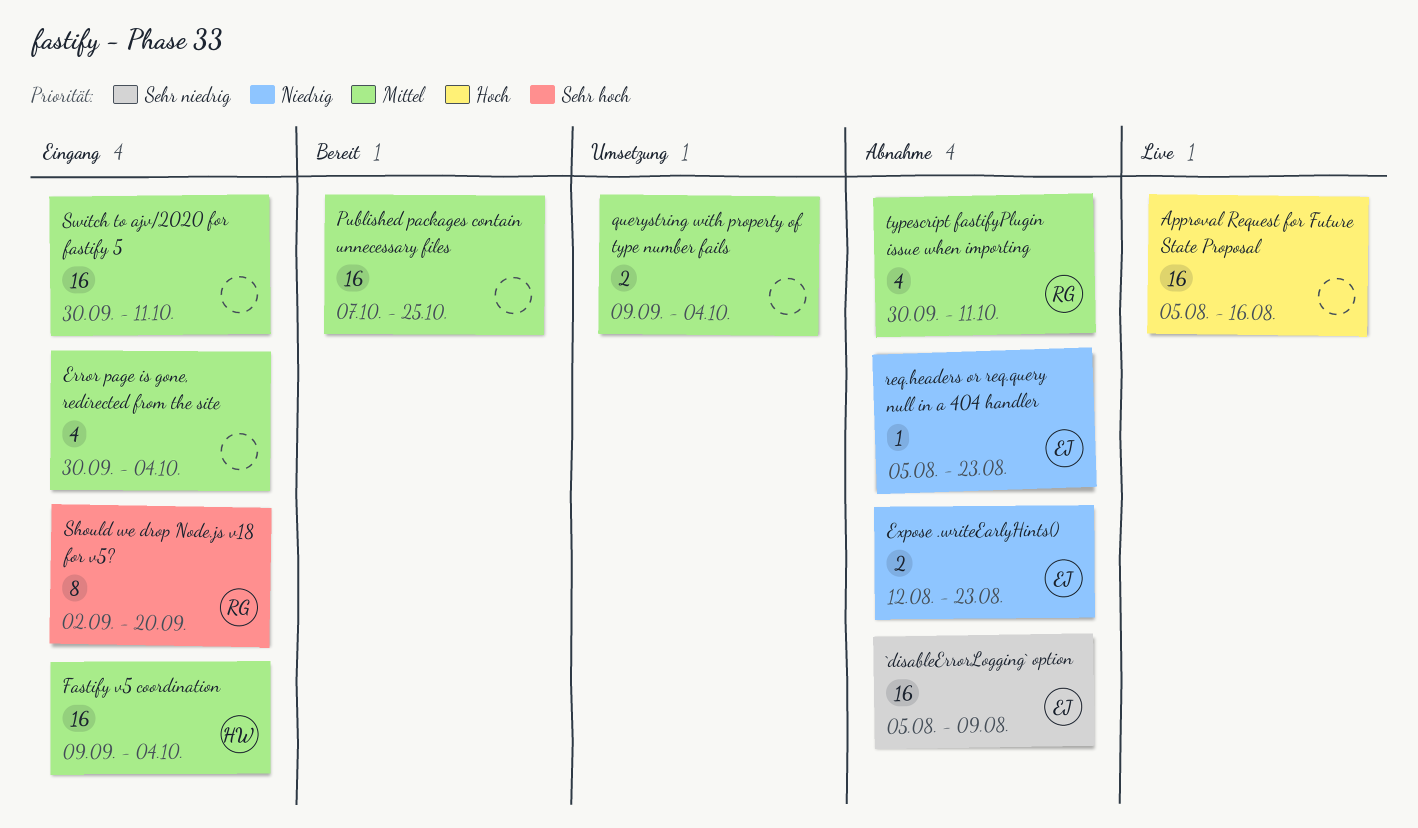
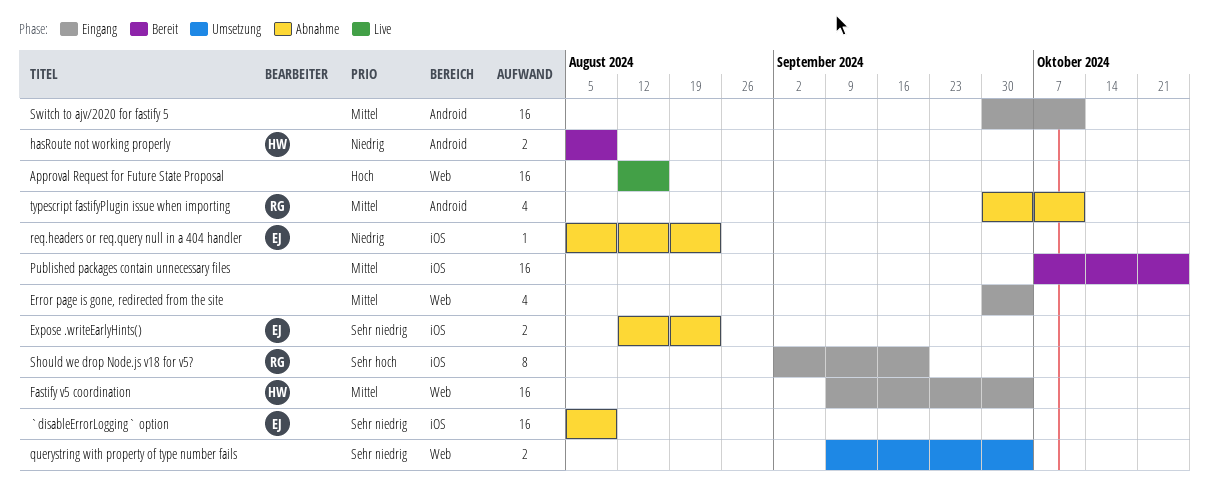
Approval Request for Future State Proposal, start: Aug 5 -> Aug 12
Expose .writeEarlyHints(), priority: Niedrig -> Sehr niedrig
hasRoute not working properly: none -> present
querystring with property of type number fails, priority: Mittel -> Sehr niedrig

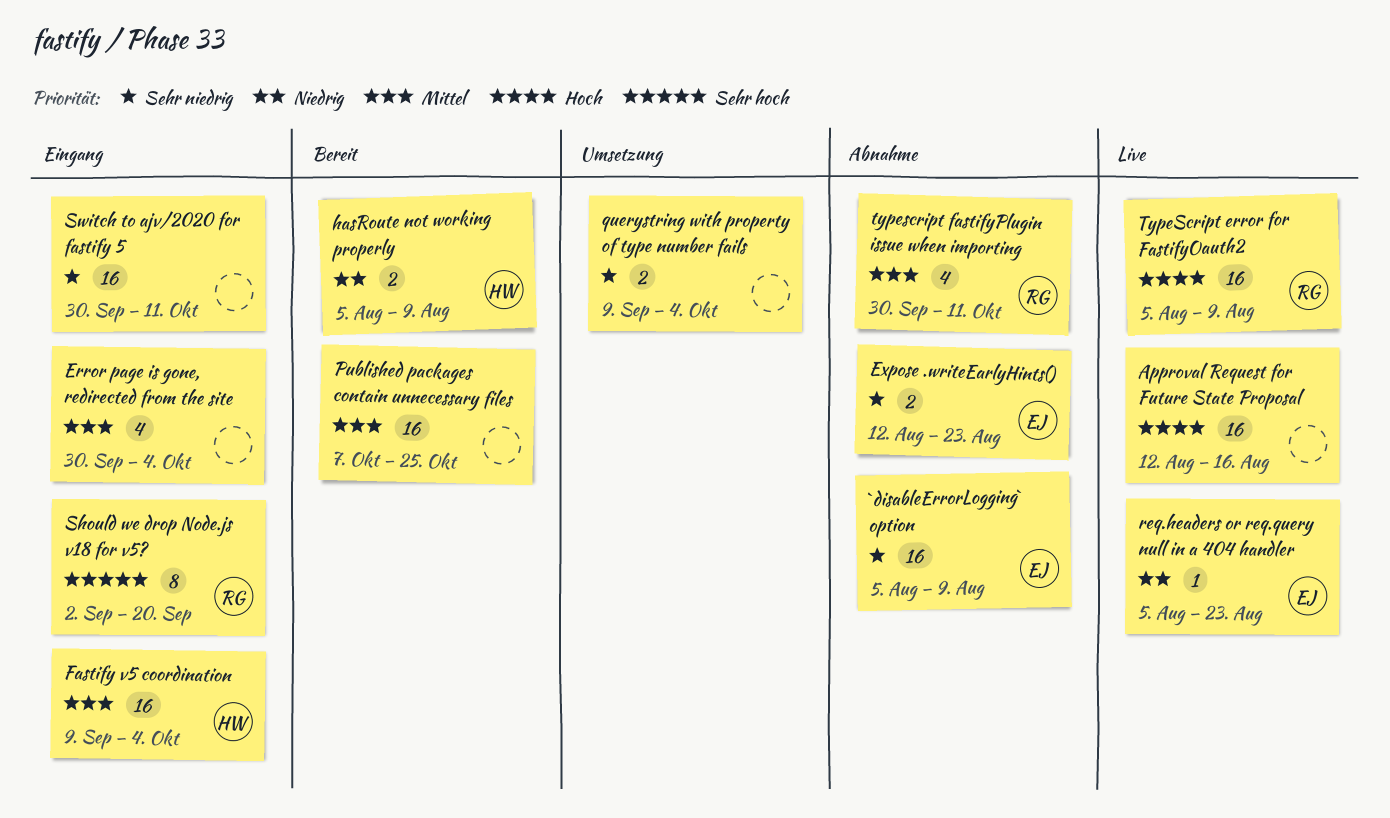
req.headers or req.query null in a 404 handler, status: Abnahme -> Live
Switch to ajv/2020 for fastify 5, priority: Mittel -> Sehr niedrig
TypeScript error for FastifyOauth2: none -> present

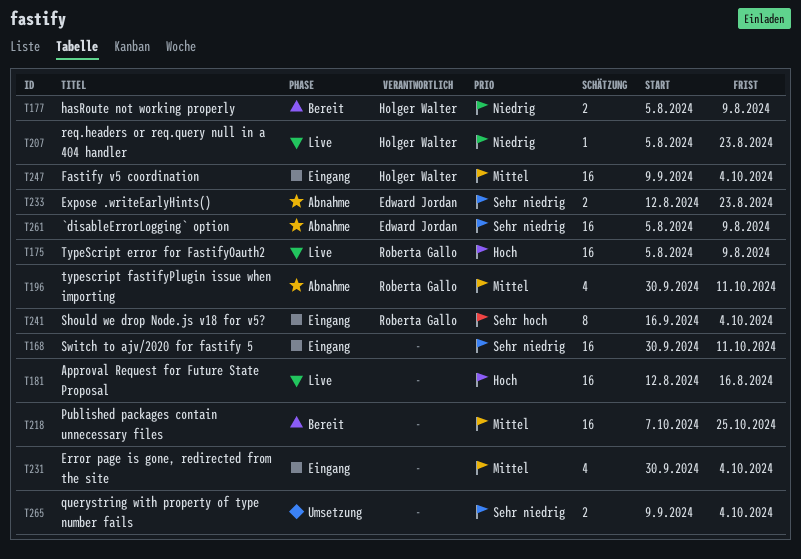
req.headers or req.query null in a 404 handler, owner: Edward Jordan -> Holger Walter
Should we drop Node.js v18 for v5?, start: Sep 2 -> Sep 16
Should we drop Node.js v18 for v5?, due: Sep 20 -> Oct 4

